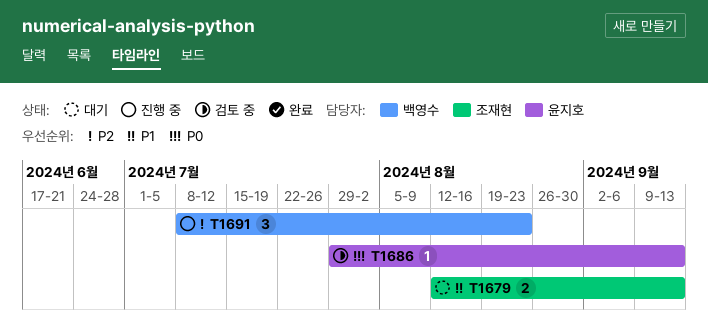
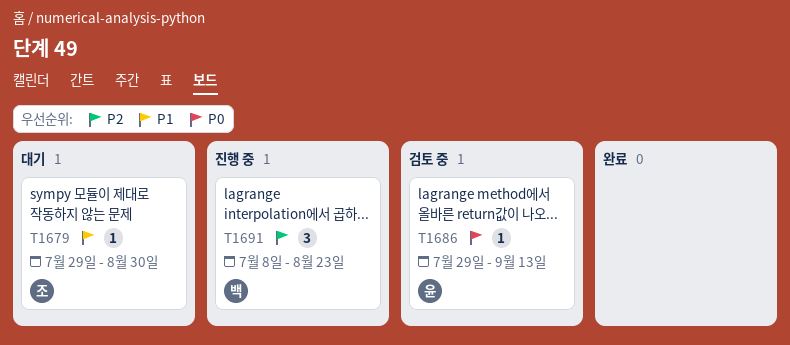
T1679, estimate: 2 -> 1
T1679, start: Aug 12 -> Jul 29
T1679, due: Sep 13 -> Aug 30

